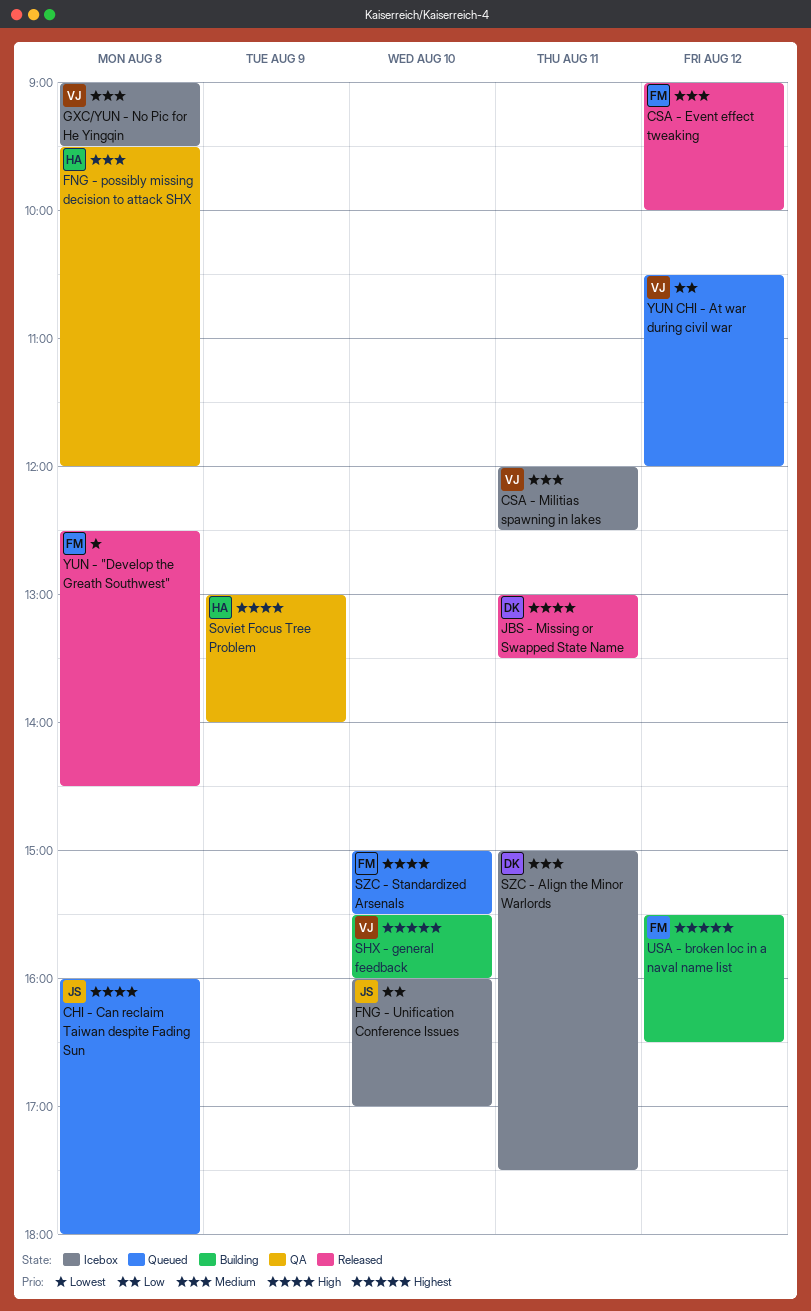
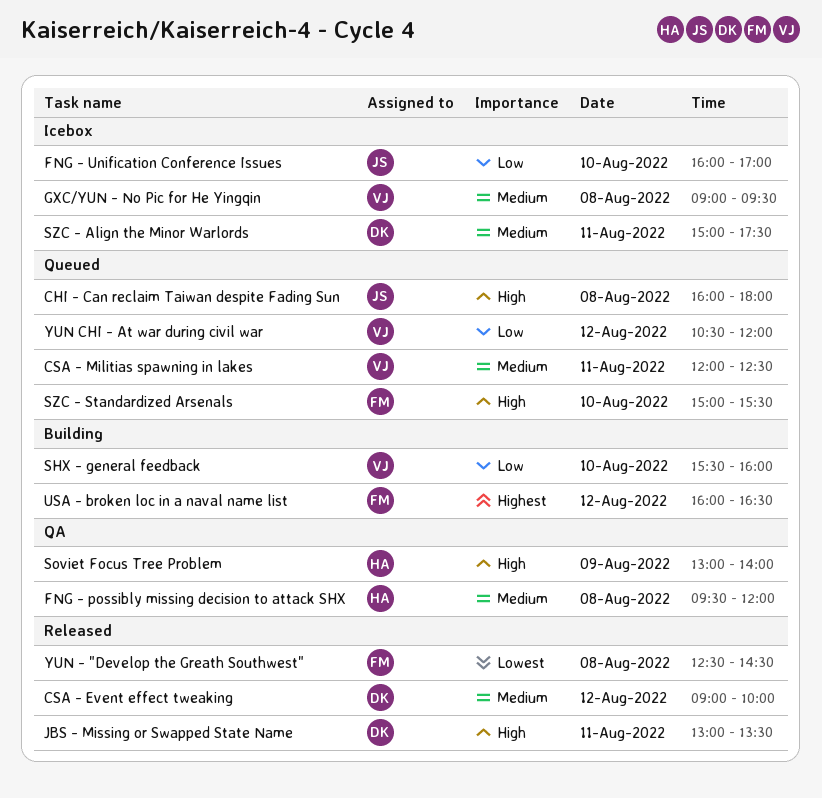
CSA - Event effect tweaking, owner: FM -> DK
CSA - Militias spawning in lakes, status: Icebox -> Queued
SHX - general feedback, priority: Highest -> Low
USA - broken loc in a naval name list, begins: 15:30 -> 16:00

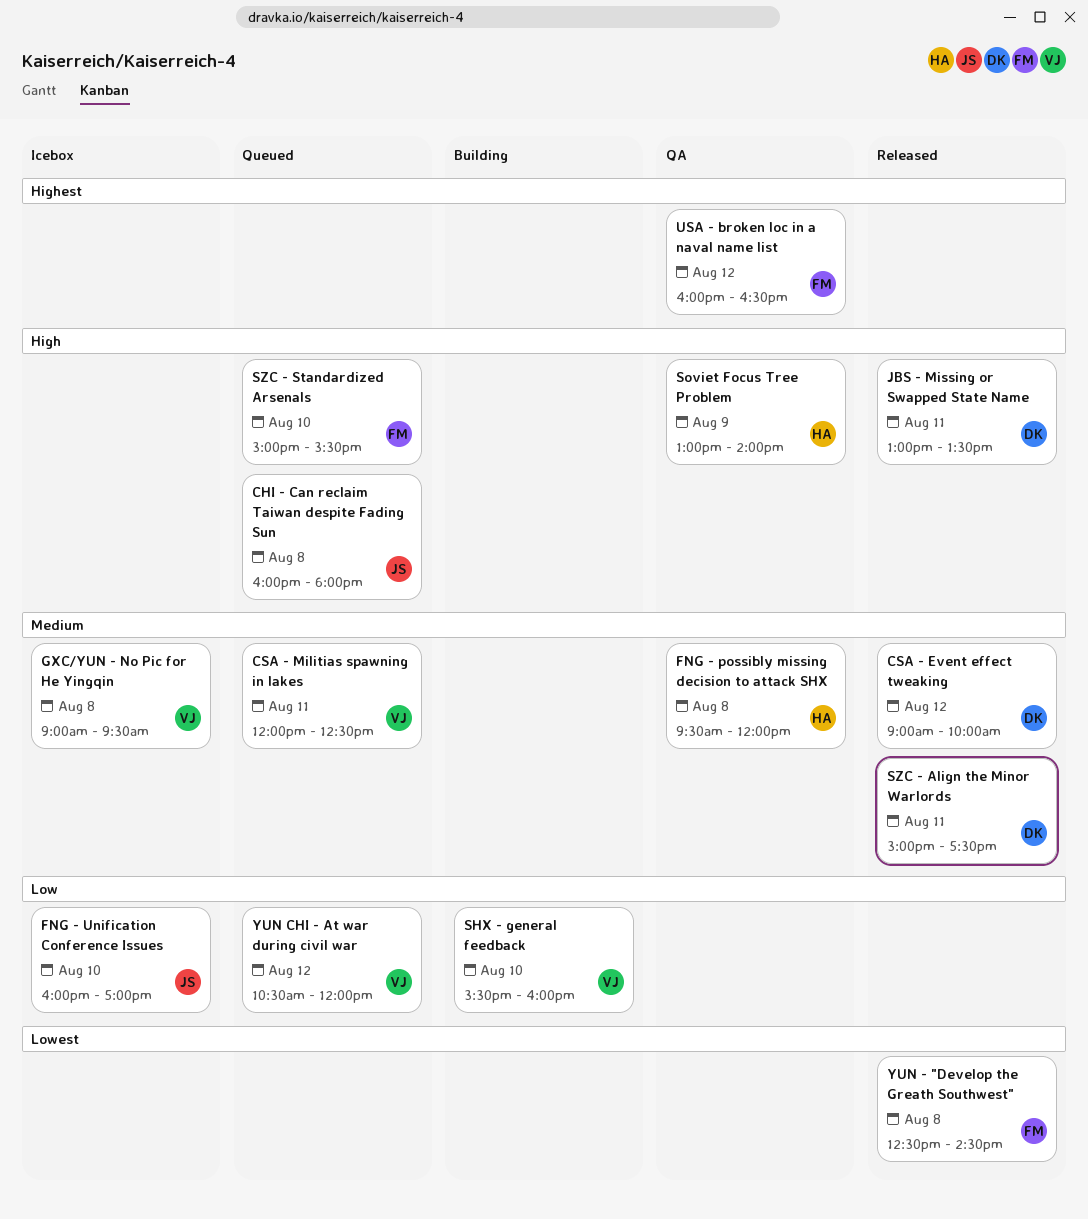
SZC - Align the Minor Warlords, status: Icebox -> Released
USA - broken loc in a naval name list, status: Building -> QA

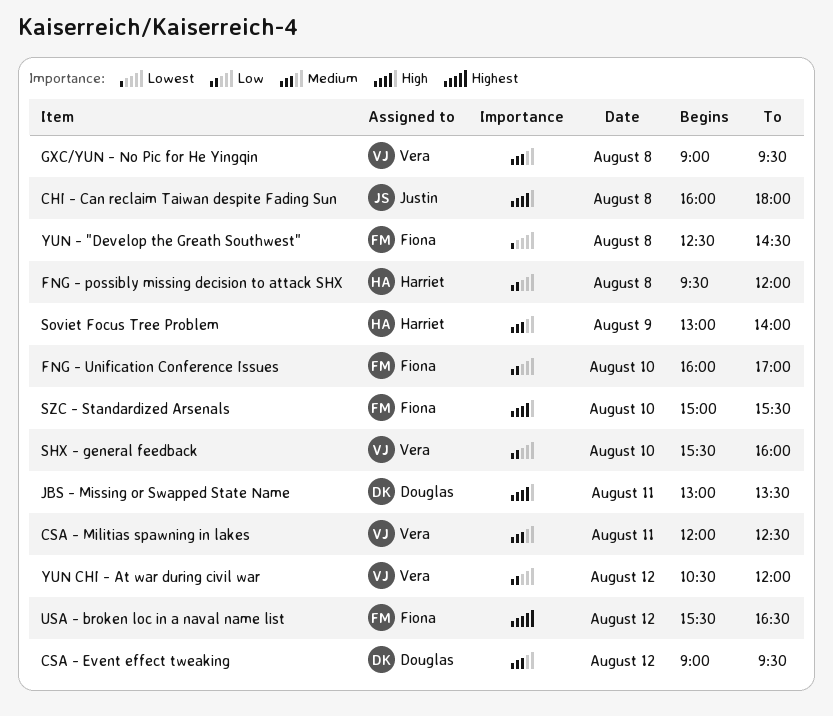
CSA - Event effect tweaking, ends: 10:00 -> 09:30
FNG - possibly missing decision to attack SHX, priority: Medium -> Low
FNG - Unification Conference Issues, owner: Justin -> Fiona
Soviet Focus Tree Problem, priority: High -> Medium
SZC - Align the Minor Warlords: present -> none
USA - broken loc in a naval name list, begins: 16:00 -> 15:30

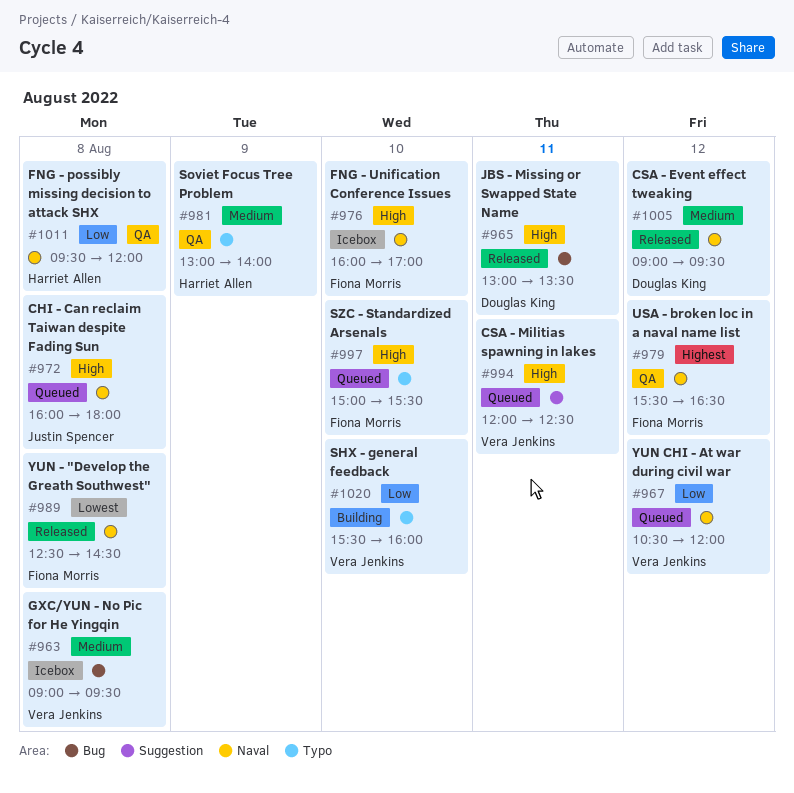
CSA - Militias spawning in lakes, priority: Medium -> High
FNG - Unification Conference Issues, priority: Low -> High

